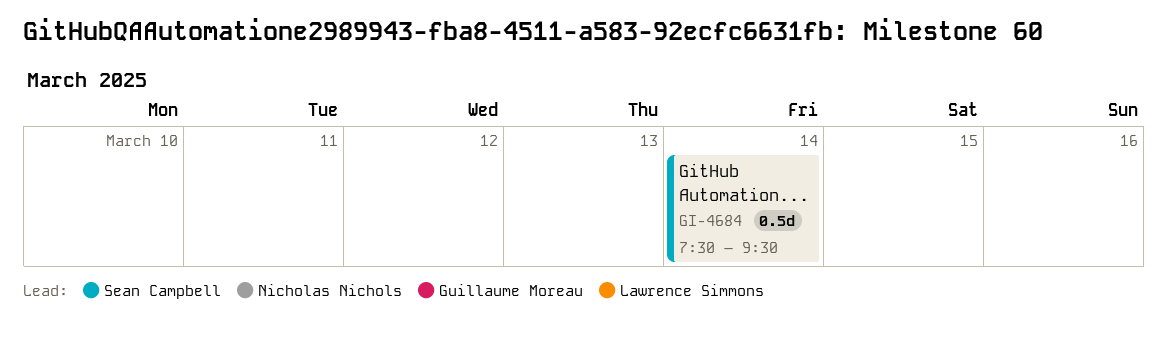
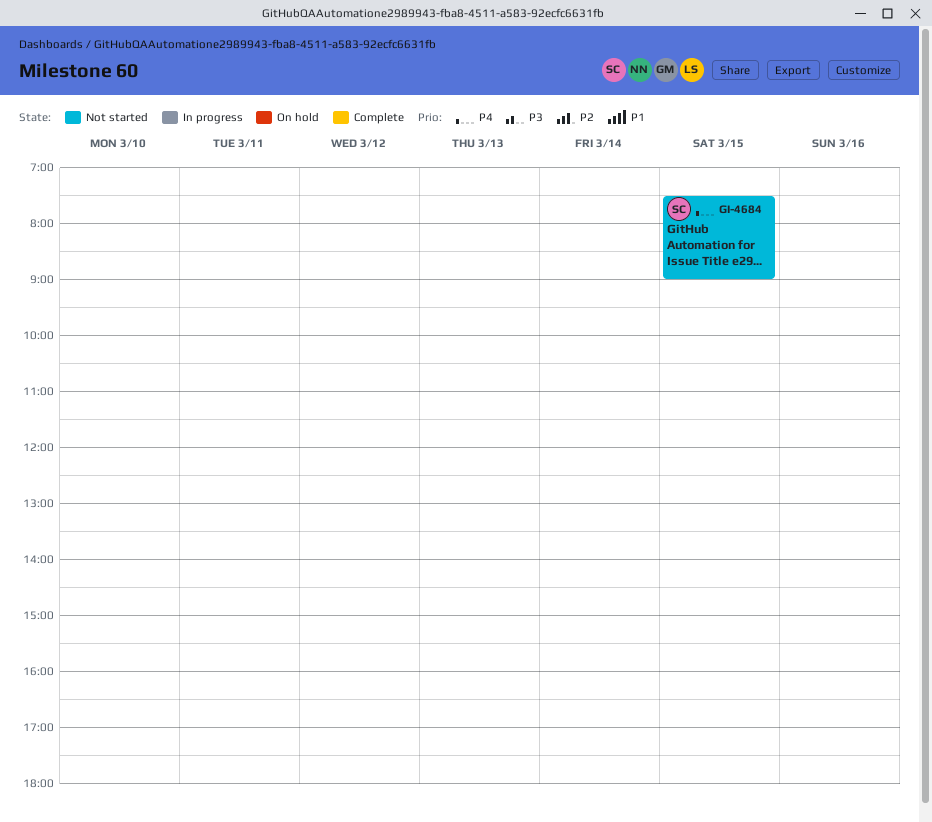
GI-4684, day: Mar 14 -> Mar 15
GI-4684, ends: 09:30 -> 09:00

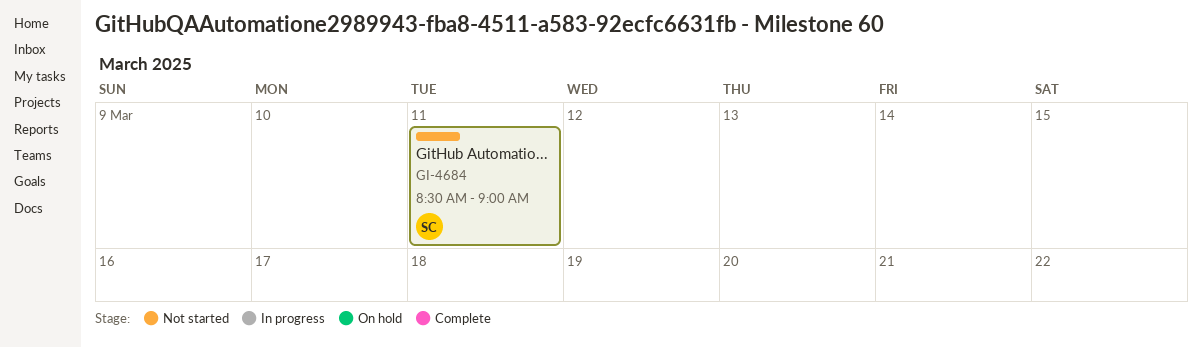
GI-4684, day: Mar 15 -> Mar 11
GI-4684, begins: 07:30 -> 08:30

